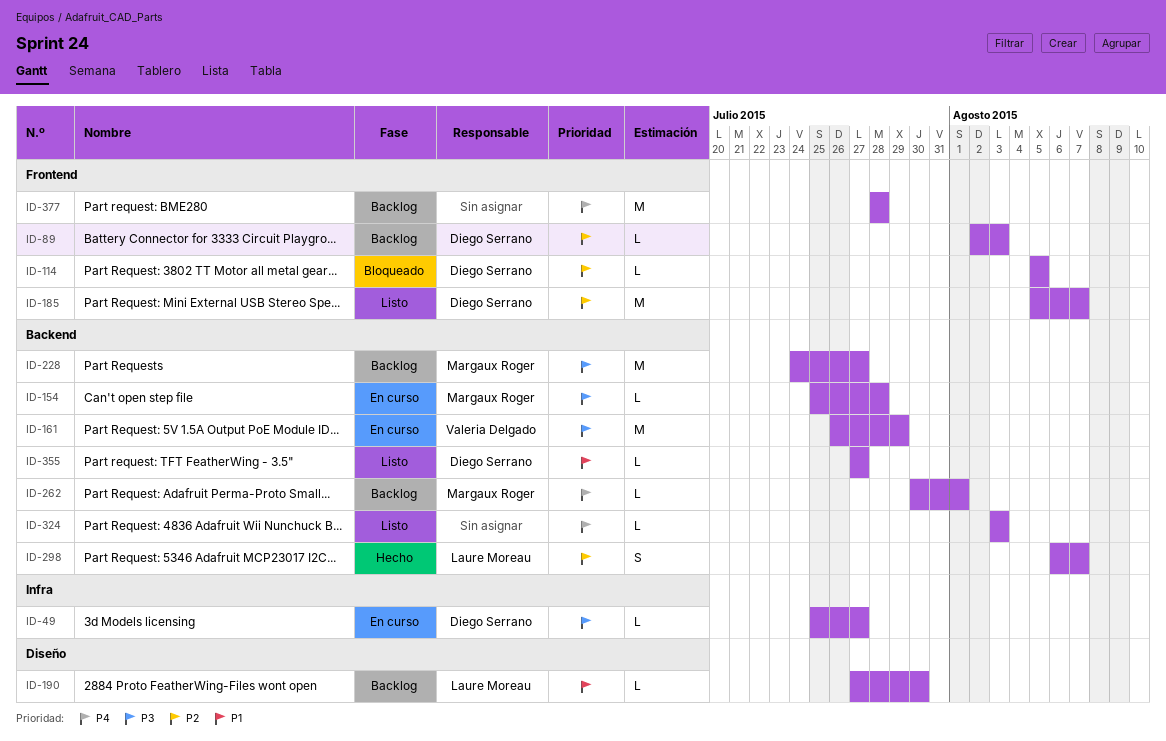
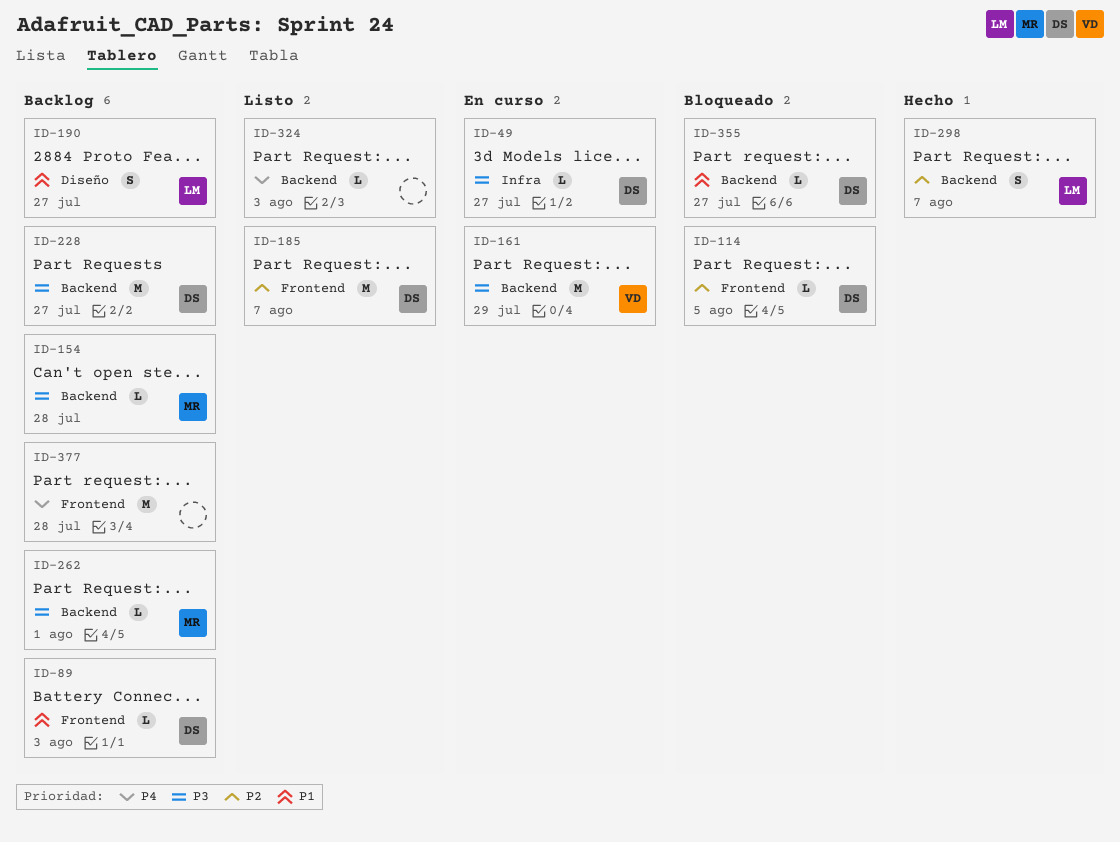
ID-89, priority: P2 -> P1
ID-154, status: En curso -> Backlog
ID-190, estimate: L -> S
ID-190, due: Jul 30 -> Jul 27
ID-228, owner: Margaux Roger -> Diego Serrano
ID-262, priority: P4 -> P3
ID-355, status: Listo -> Bloqueado

